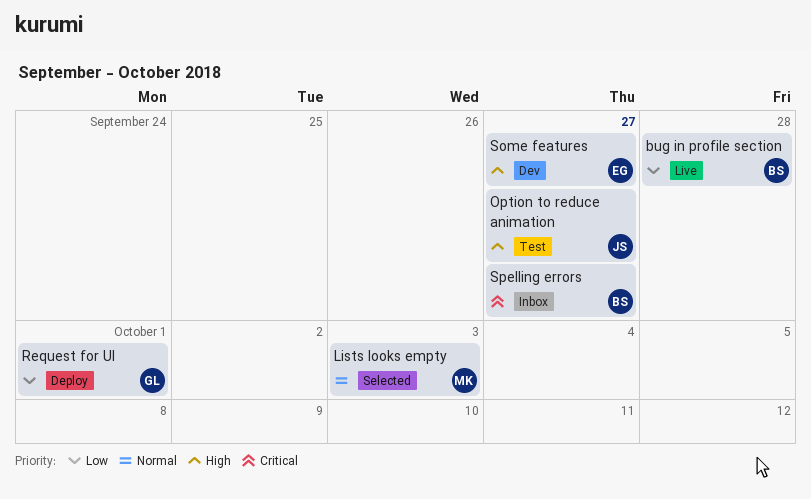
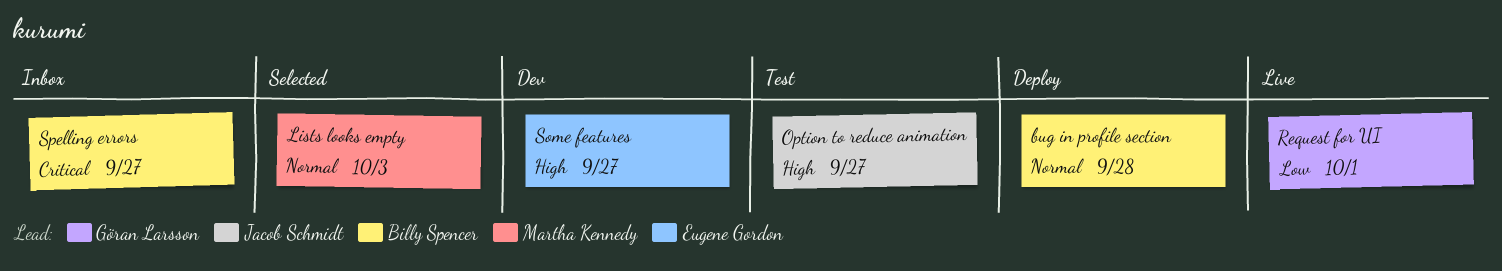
bug in profile section, status: Live -> Deploy
bug in profile section, priority: Low -> Normal
Request for UI, status: Deploy -> Live

